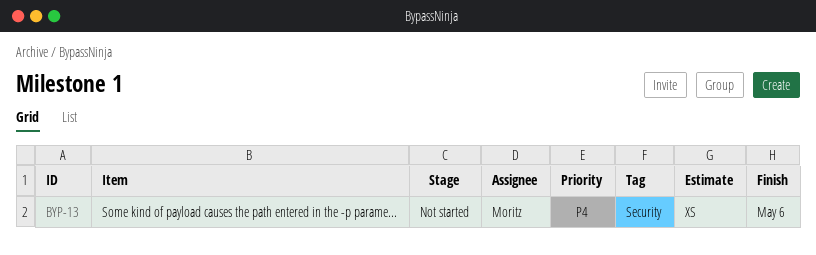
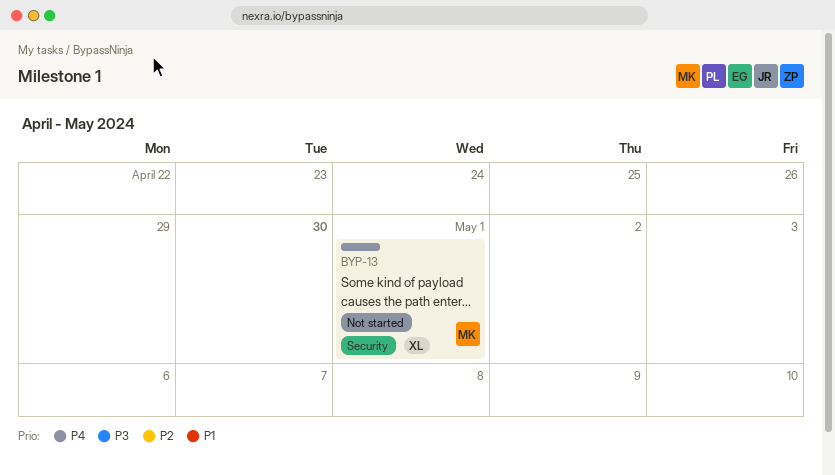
BYP-13, estimate: XS -> XL
BYP-13, due: May 6 -> May 1

